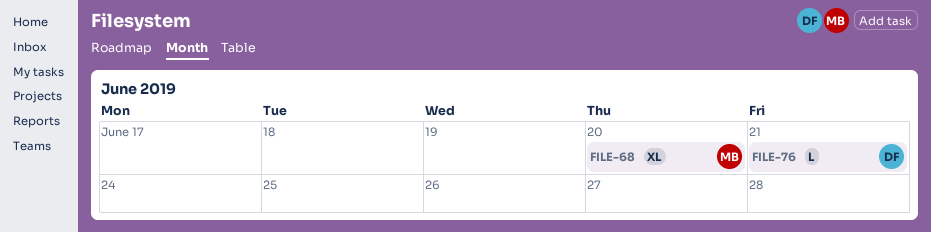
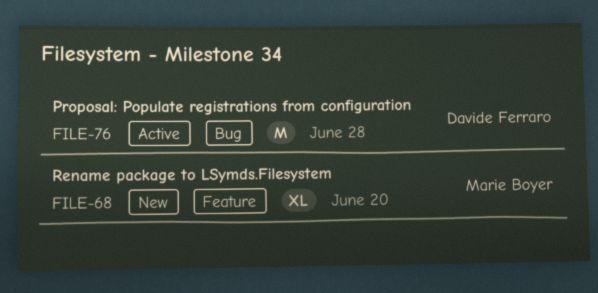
FILE-76, estimate: L -> M
FILE-76, due: Jun 21 -> Jun 28

